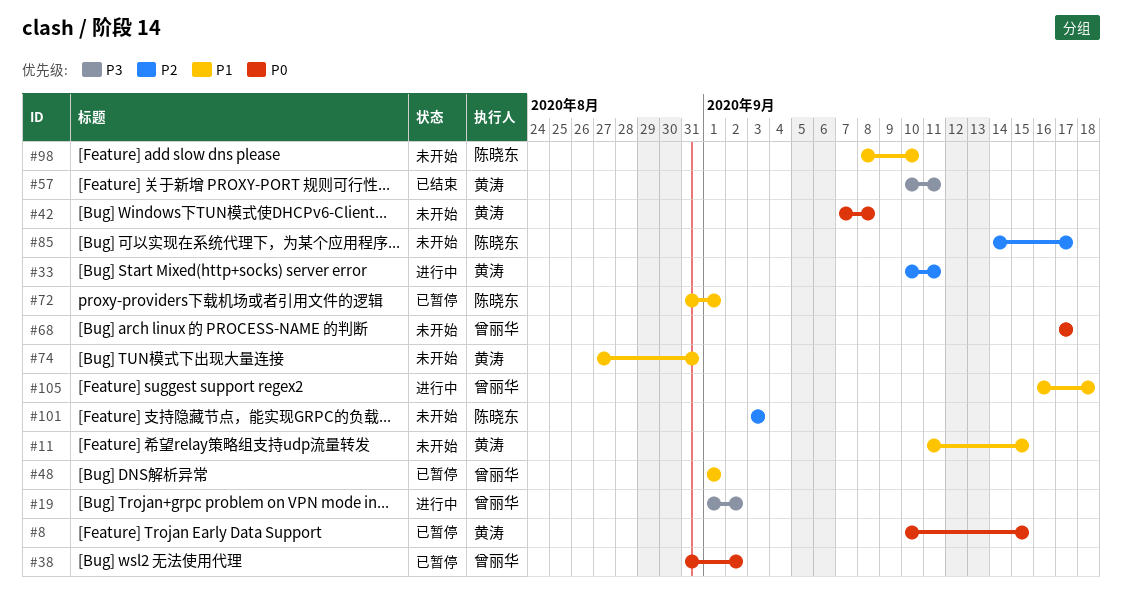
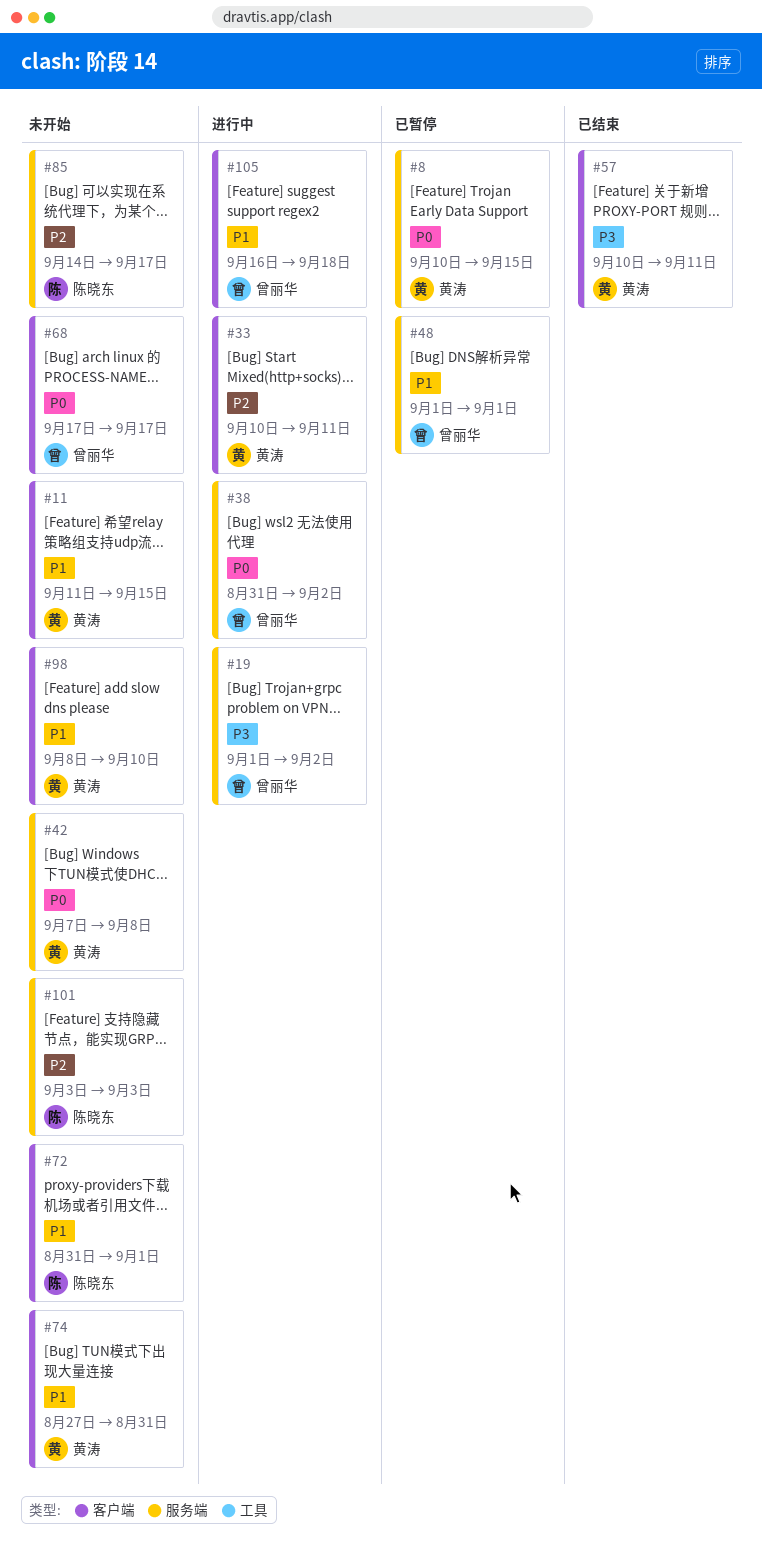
#38, status: 已暂停 -> 进行中
#72, status: 已暂停 -> 未开始
#98, owner: 陈晓东 -> 黄涛

